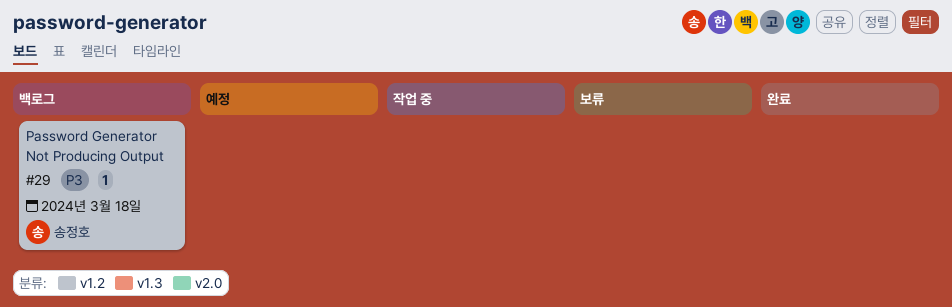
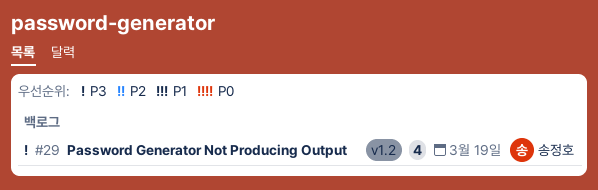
#29, estimate: 1 -> 4
#29, due: Mar 18 -> Mar 19

